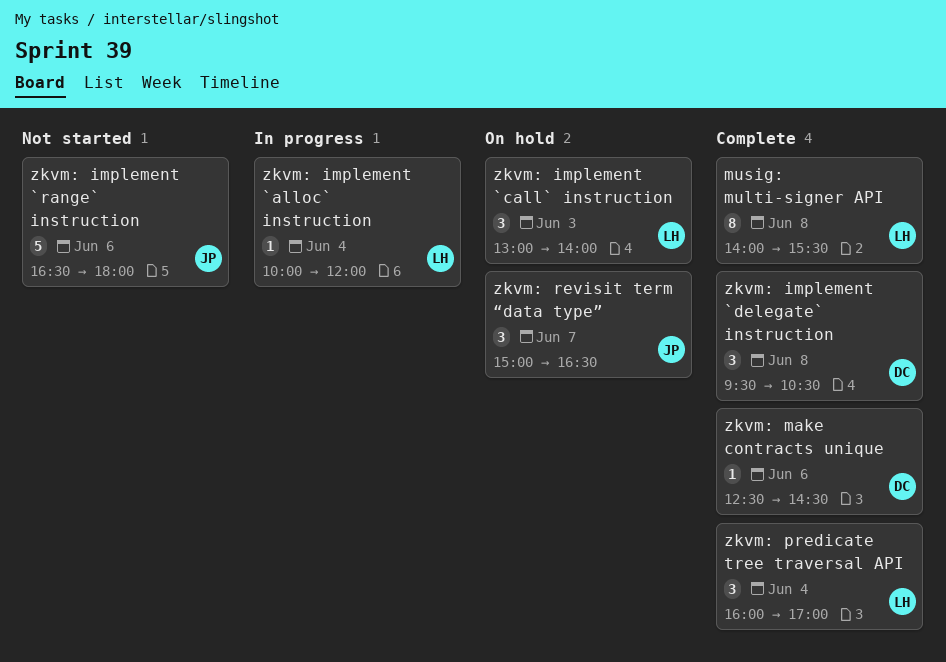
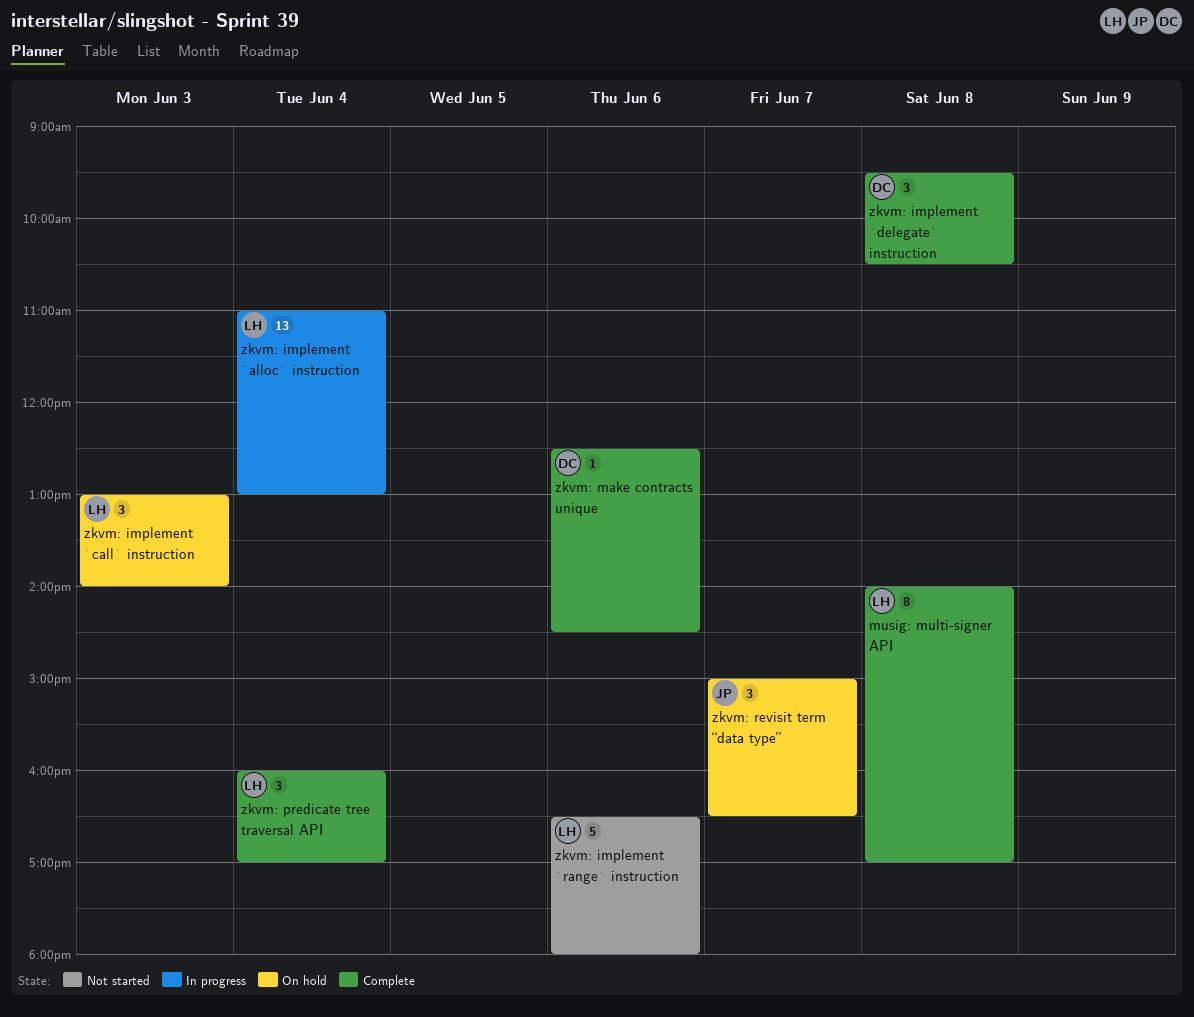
musig: multi-signer API, ends: 15:30 -> 17:00
zkvm: implement `alloc` instruction, estimate: 1 -> 13
zkvm: implement `alloc` instruction, begins: 10:00 -> 11:00
zkvm: implement `alloc` instruction, ends: 12:00 -> 13:00
zkvm: implement `range` instruction, owner: JP -> LH

